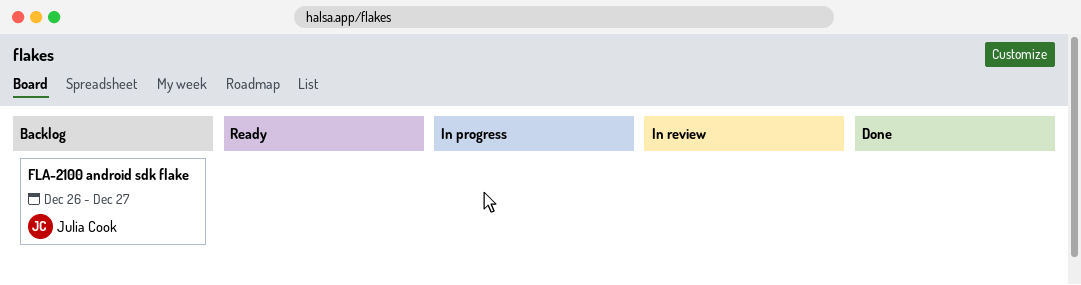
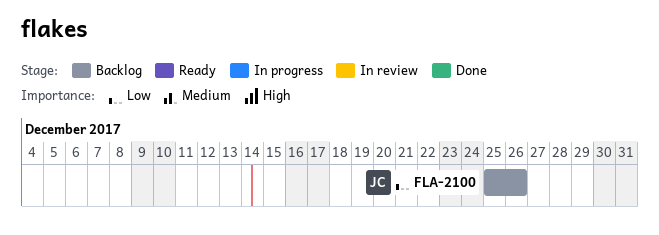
FLA-2100, start: Dec 26 -> Dec 25
FLA-2100, due: Dec 27 -> Dec 26

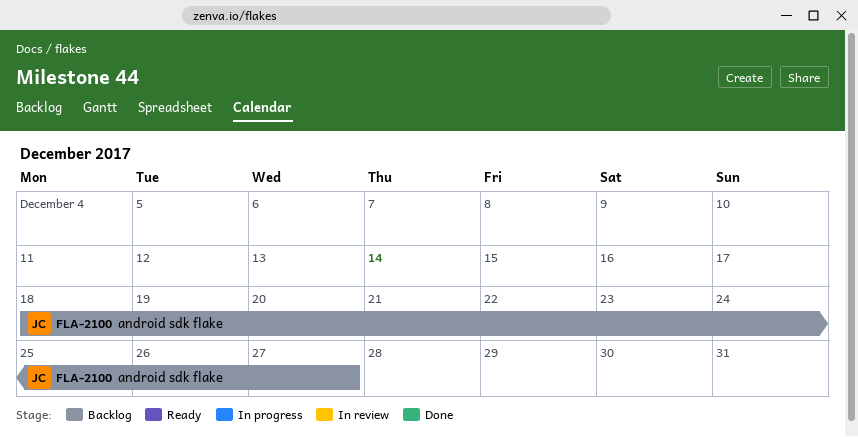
FLA-2100, start: Dec 25 -> Dec 18
FLA-2100, due: Dec 26 -> Dec 27

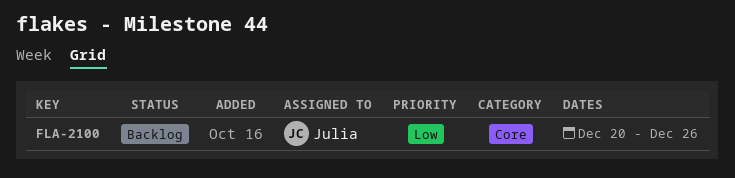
FLA-2100, start: Dec 18 -> Dec 20
FLA-2100, due: Dec 27 -> Dec 26

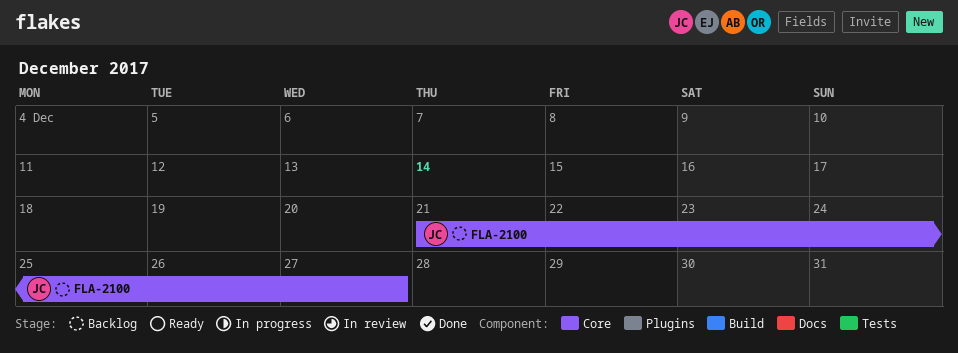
FLA-2100, start: Dec 20 -> Dec 21
FLA-2100, due: Dec 26 -> Dec 27

